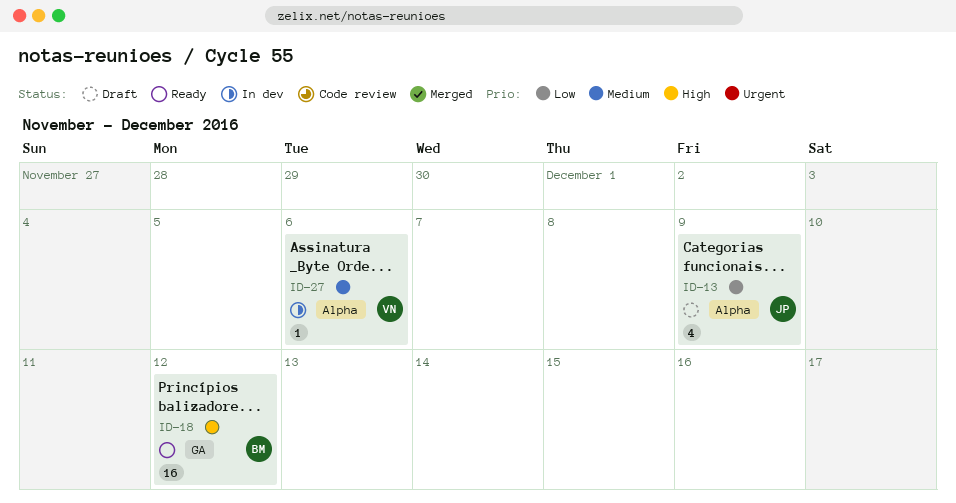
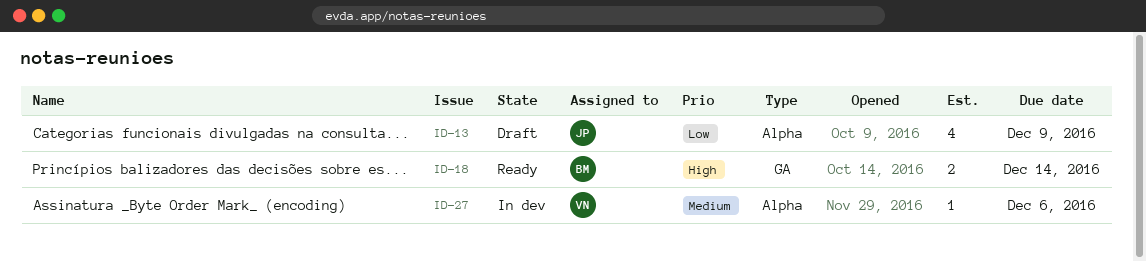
ID-18, estimate: 16 -> 2
ID-18, due: Dec 12 -> Dec 14

